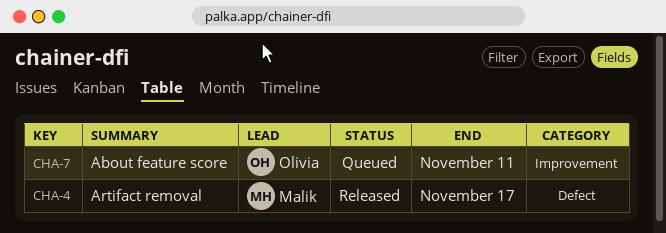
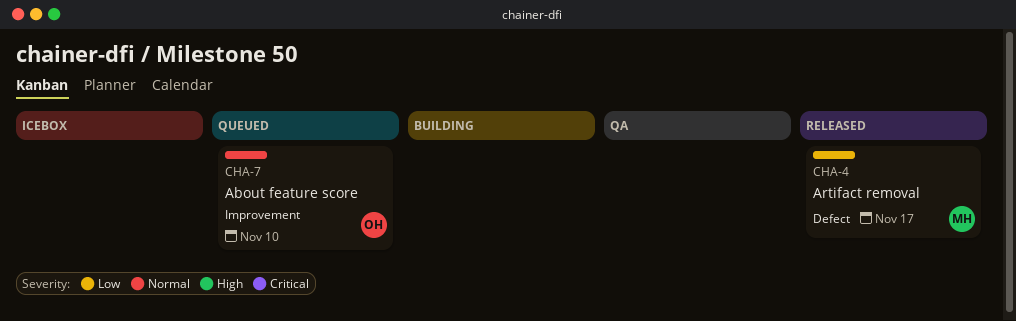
CHA-7, due: Nov 11 -> Nov 10

